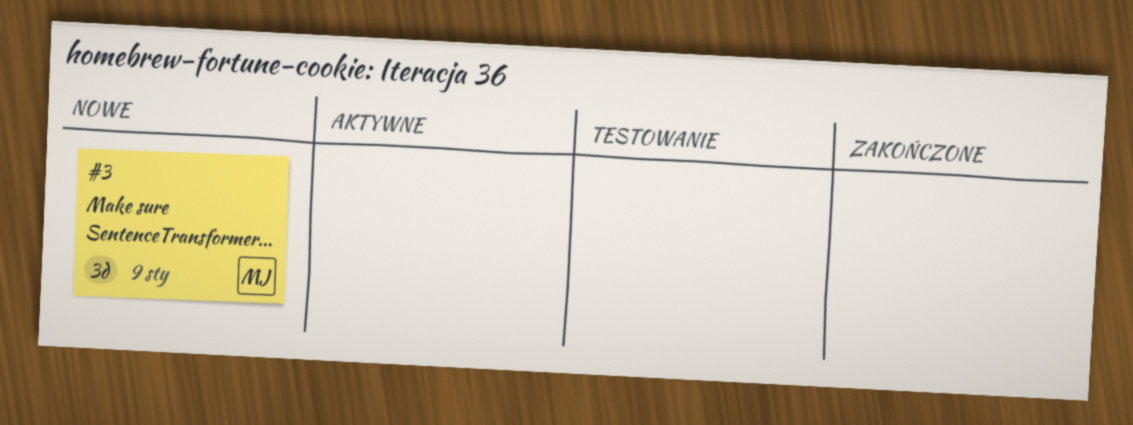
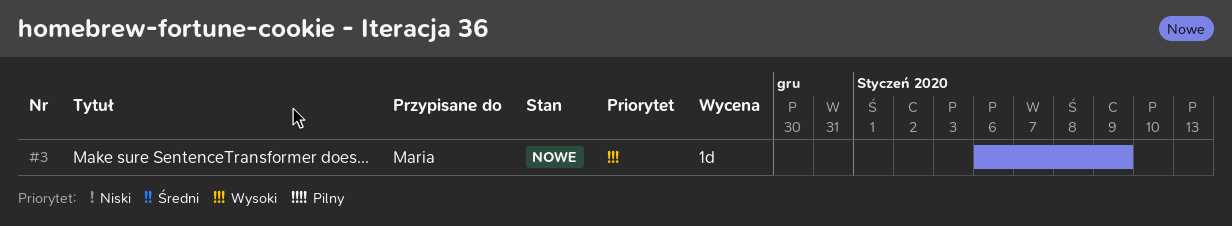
#3, estimate: 3d -> 1d

